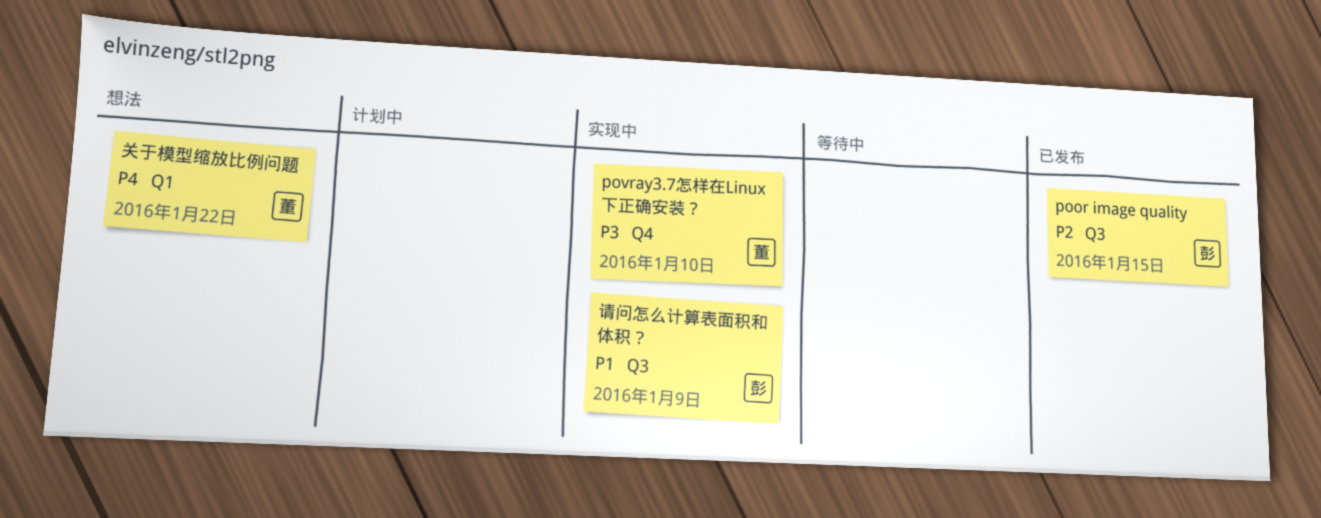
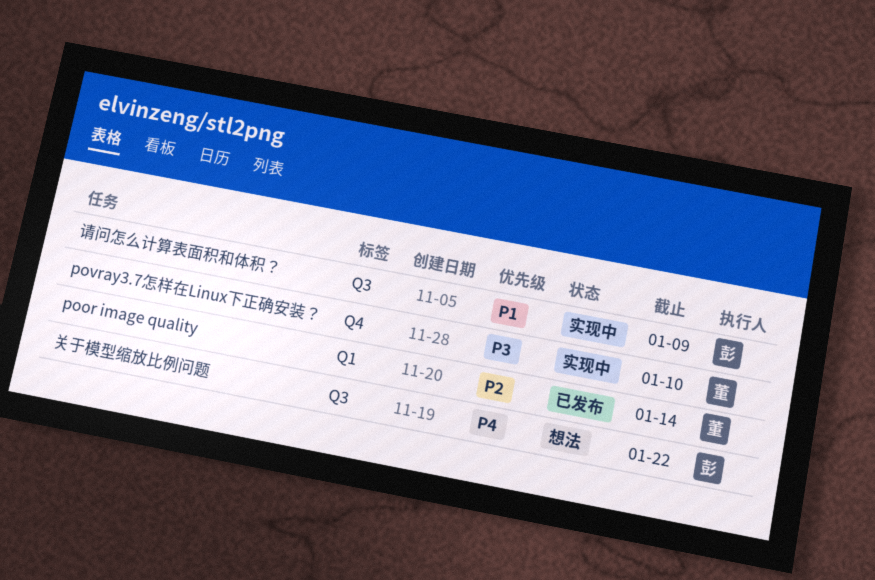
poor image quality, owner: 彭 -> 董
poor image quality, label: Q3 -> Q1
poor image quality, due: Jan 15 -> Jan 14
关于模型缩放比例问题, owner: 董 -> 彭
关于模型缩放比例问题, label: Q1 -> Q3

